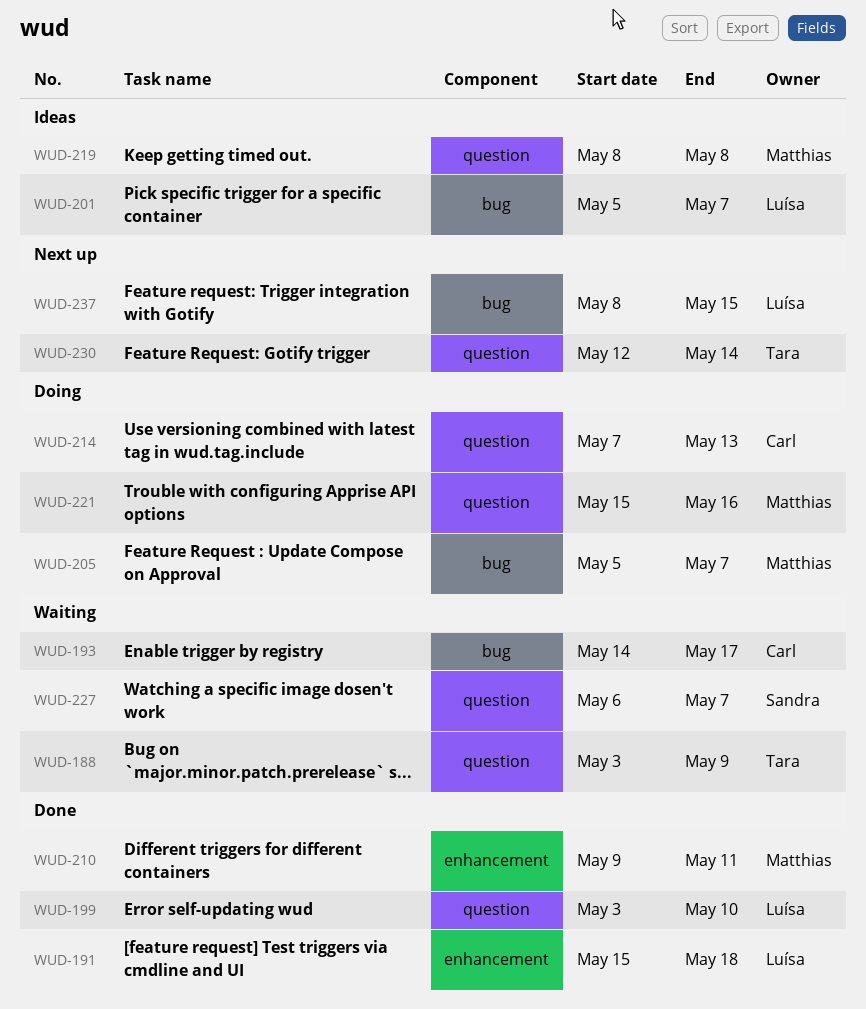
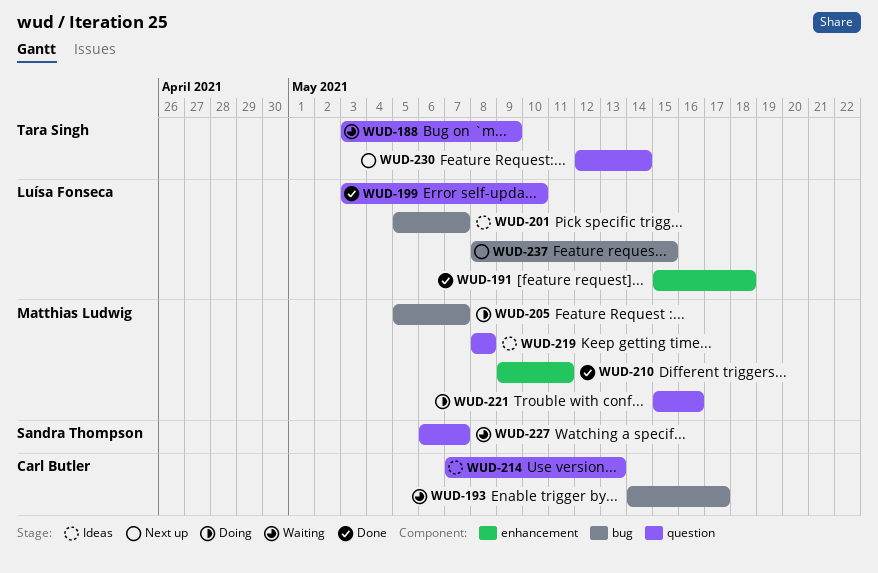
WUD-214, status: Doing -> Ideas

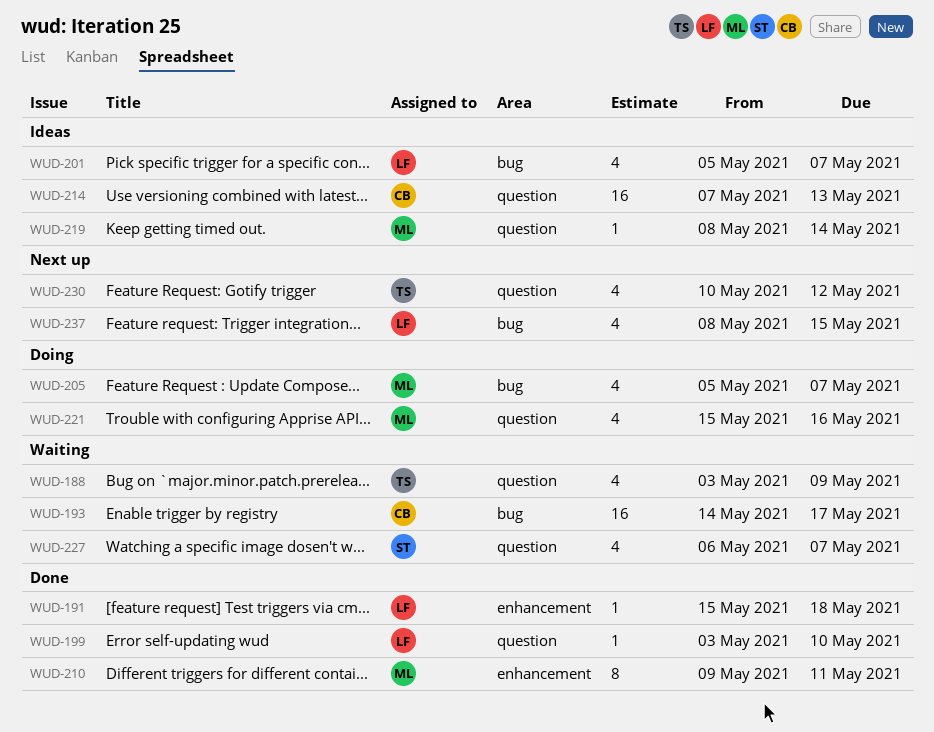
WUD-219, due: May 8 -> May 14
WUD-230, start: May 12 -> May 10
WUD-230, due: May 14 -> May 12

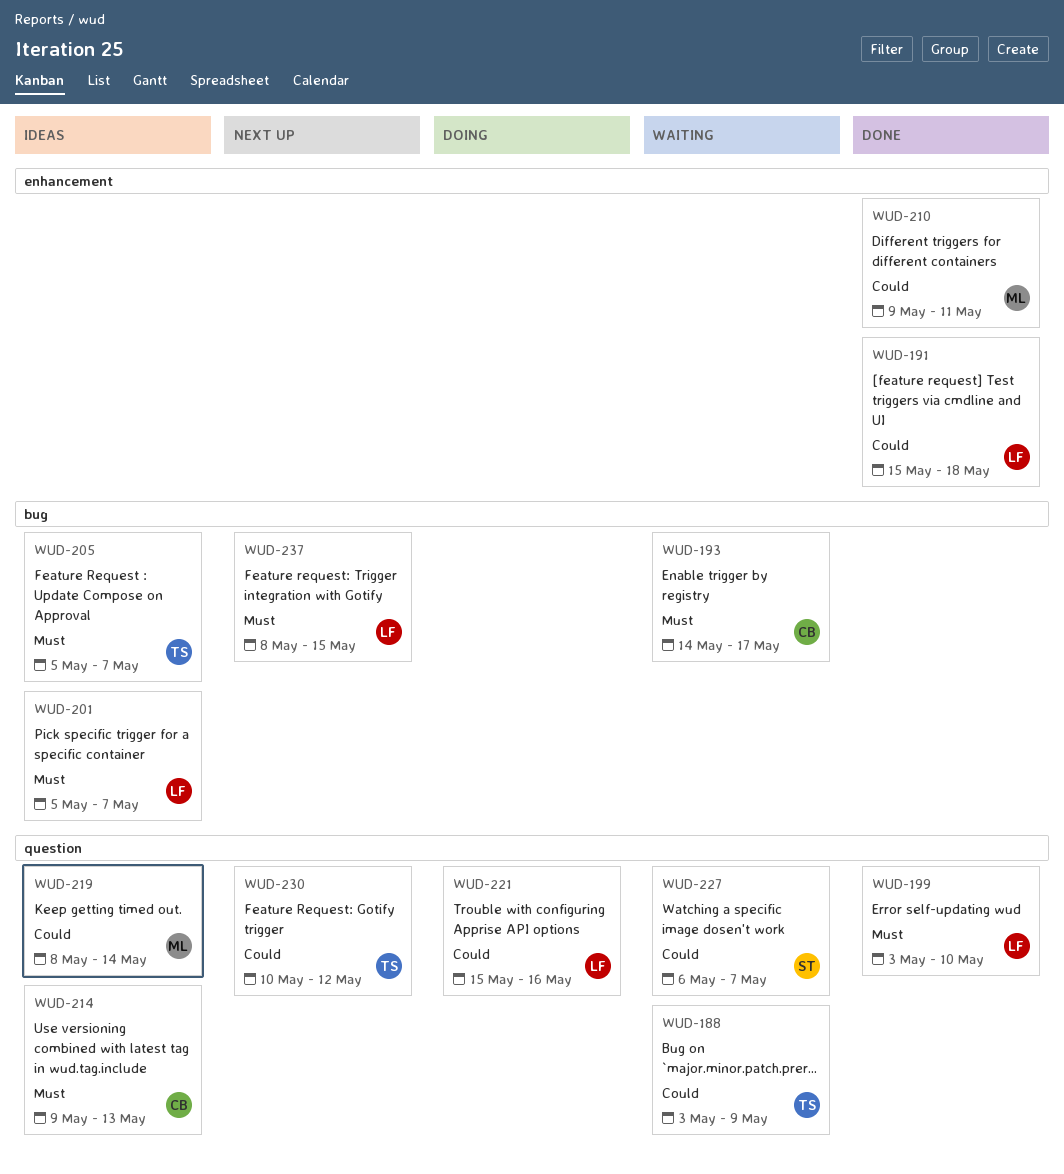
WUD-205, status: Doing -> Ideas
WUD-205, owner: ML -> TS
WUD-214, start: May 7 -> May 9
WUD-221, owner: ML -> LF

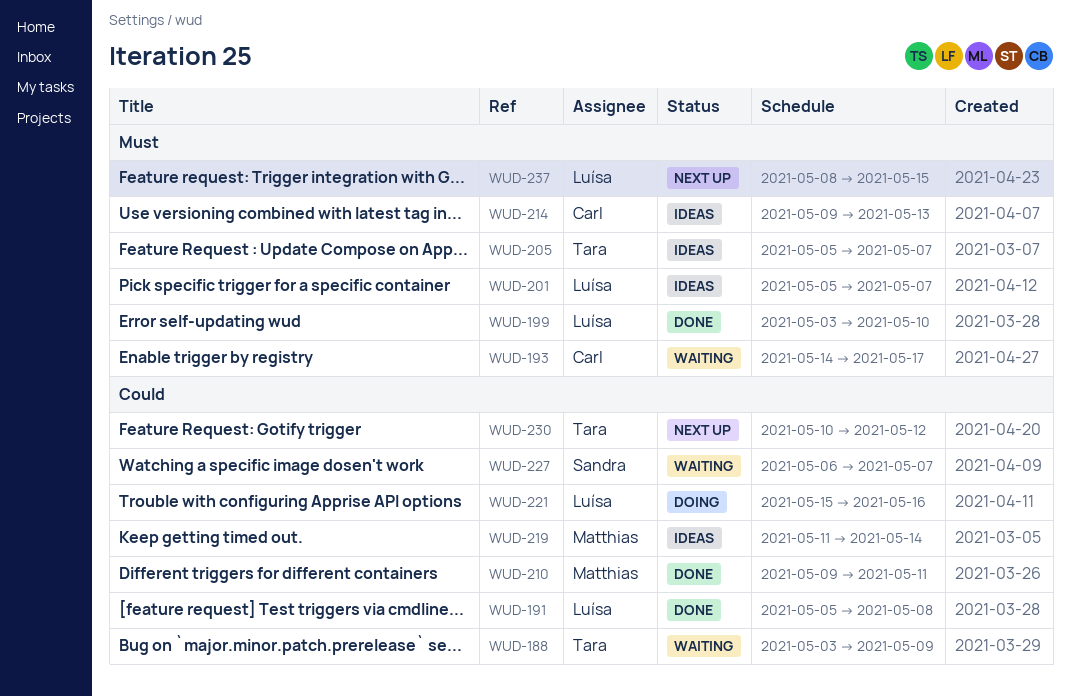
WUD-191, start: May 15 -> May 5
WUD-191, due: May 18 -> May 8
WUD-219, start: May 8 -> May 11

